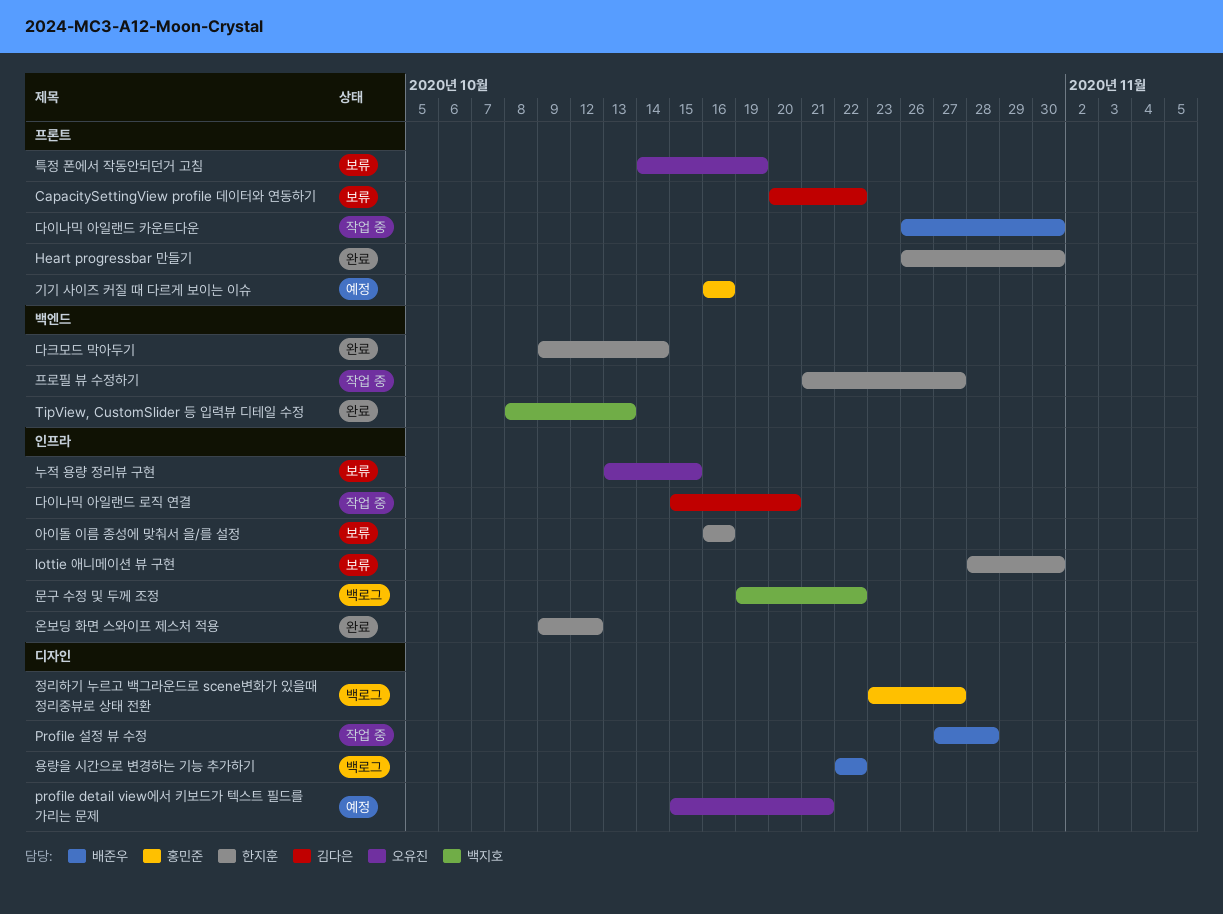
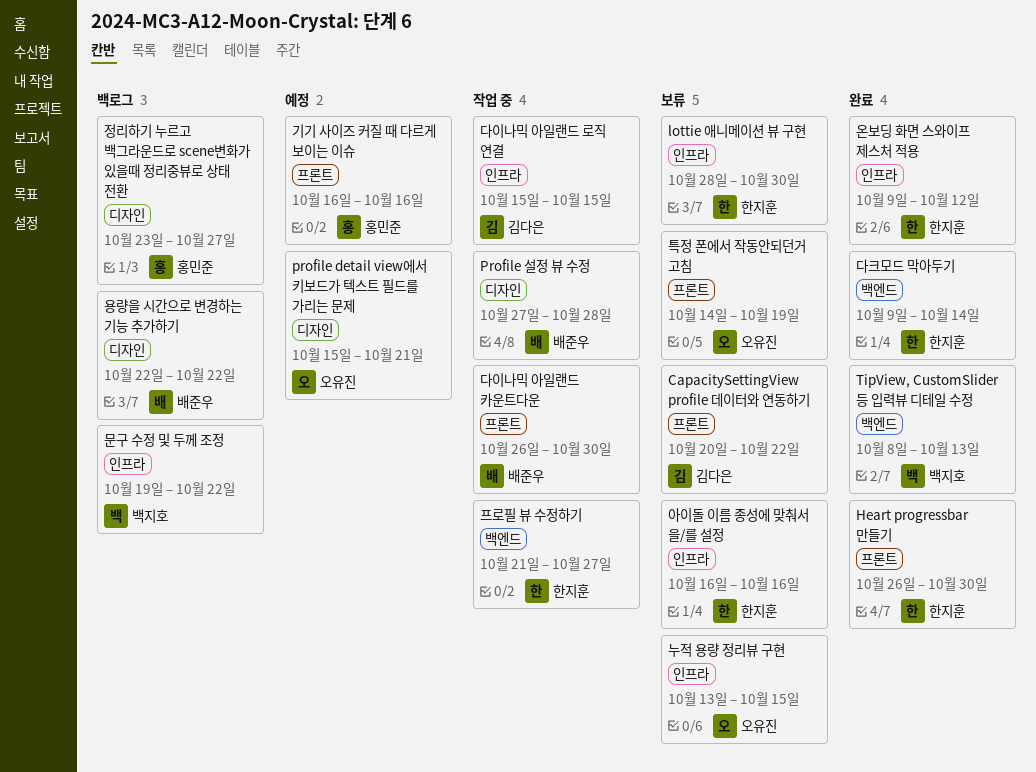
다이나믹 아일랜드 로직 연결, due: Oct 20 -> Oct 15

